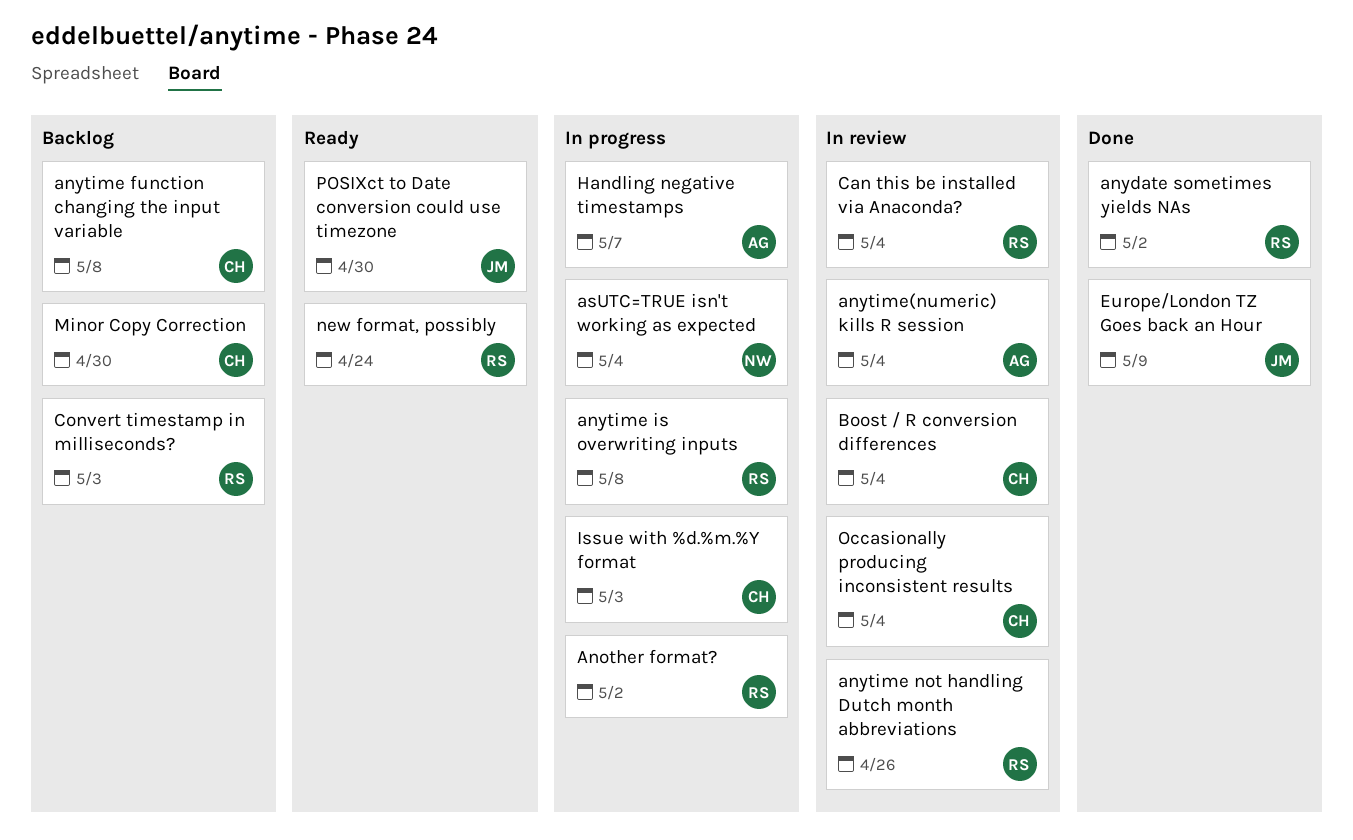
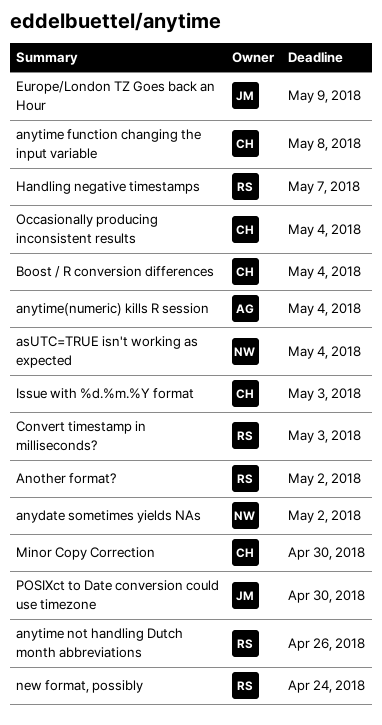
anydate sometimes yields NAs, owner: RS -> NW
anytime is overwriting inputs: present -> none
Can this be installed via Anaconda?: present -> none
Handling negative timestamps, owner: AG -> RS

